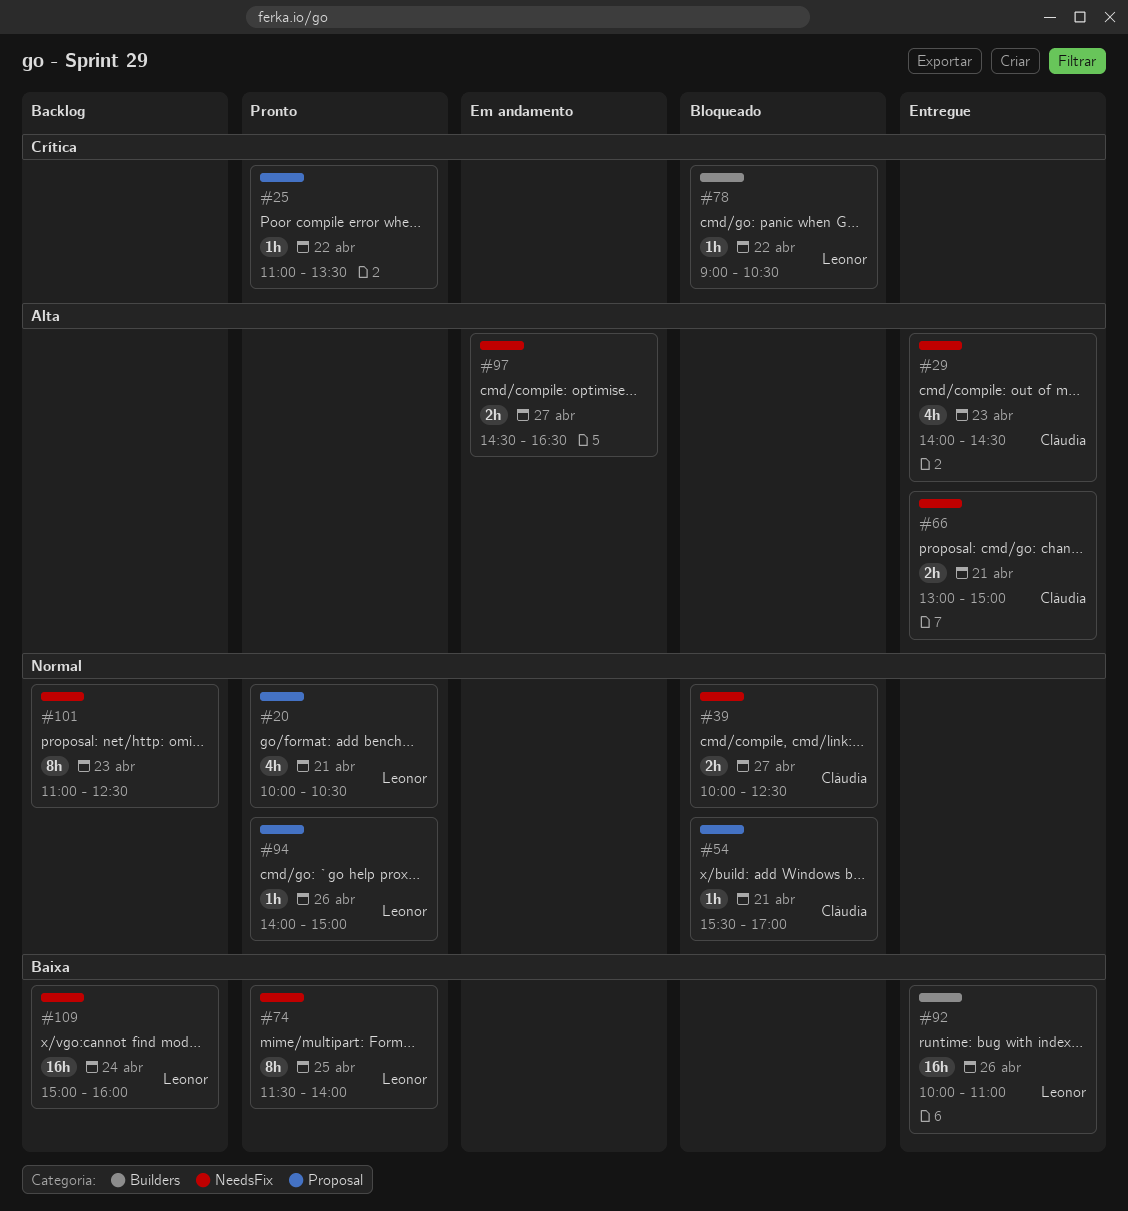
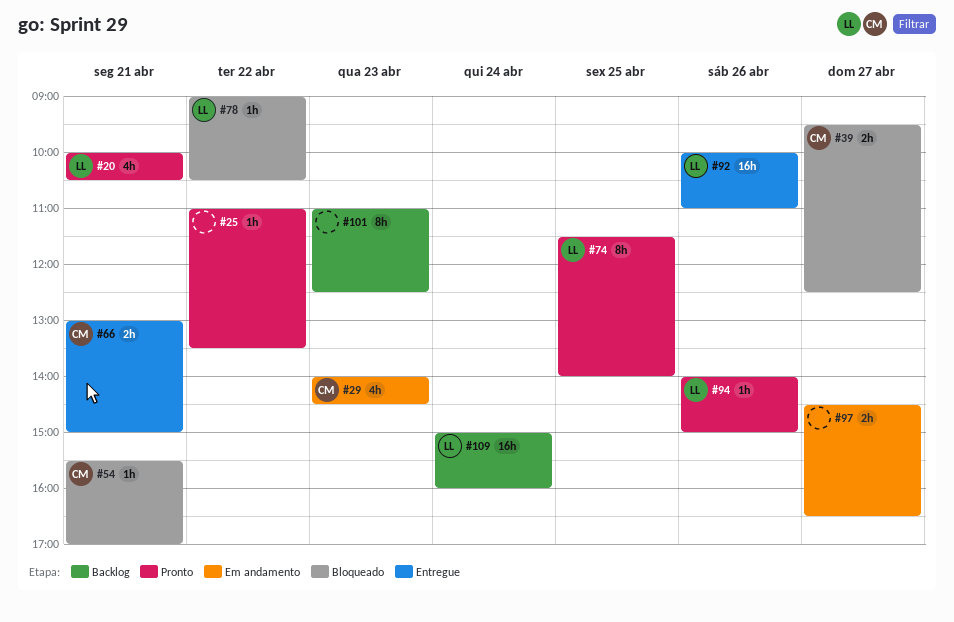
#29, status: Entregue -> Em andamento
#39, begins: 10:00 -> 09:30

